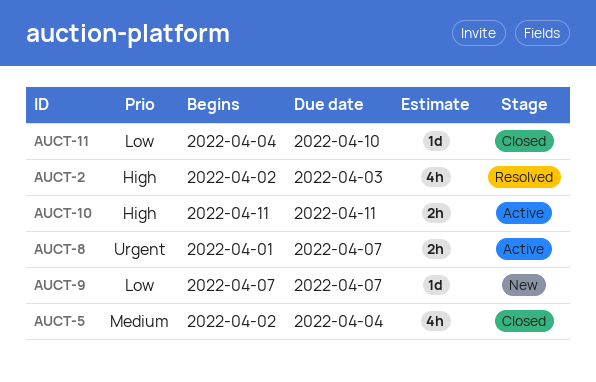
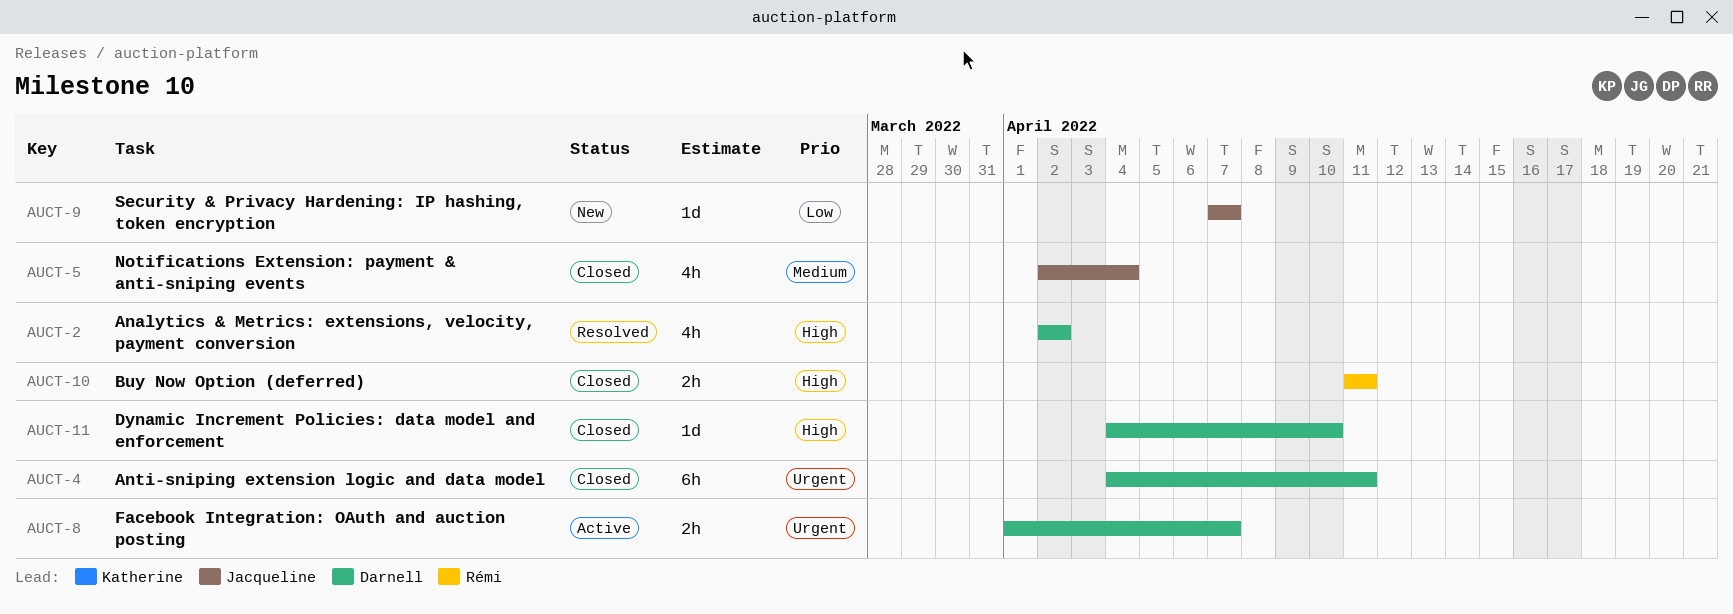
AUCT-2, due: Apr 3 -> Apr 2
AUCT-4: none -> present
AUCT-10, status: Active -> Closed
AUCT-11, priority: Low -> High

